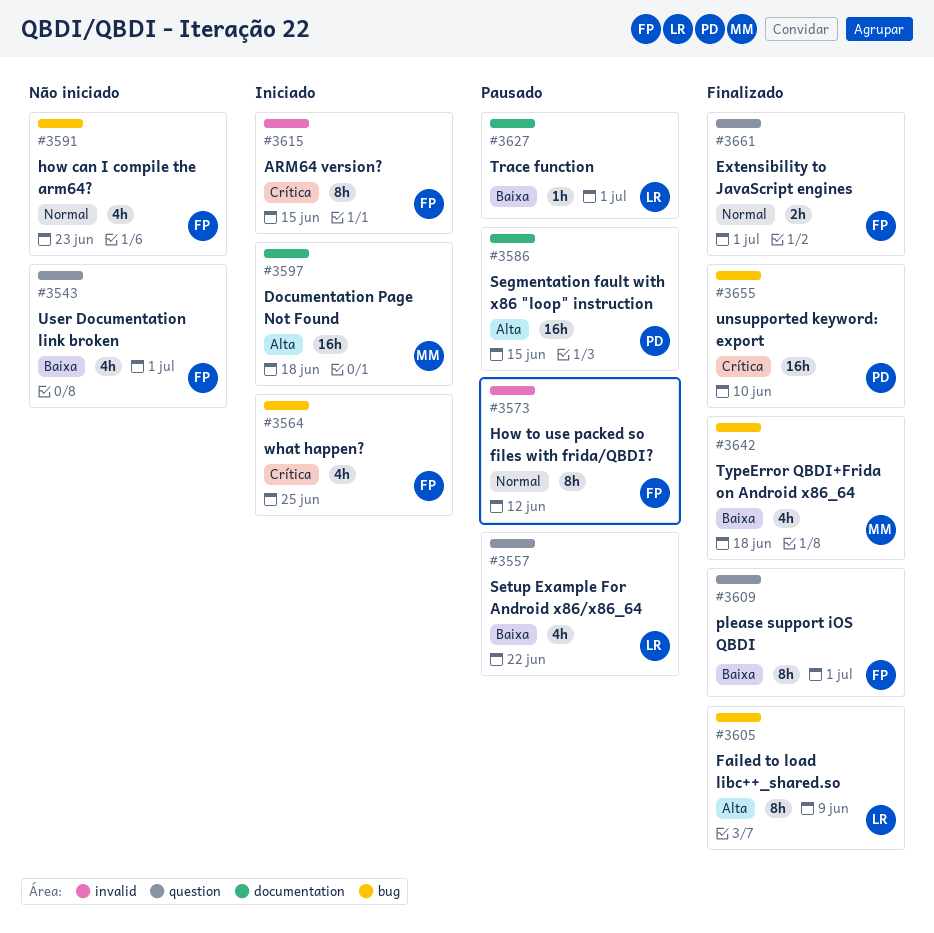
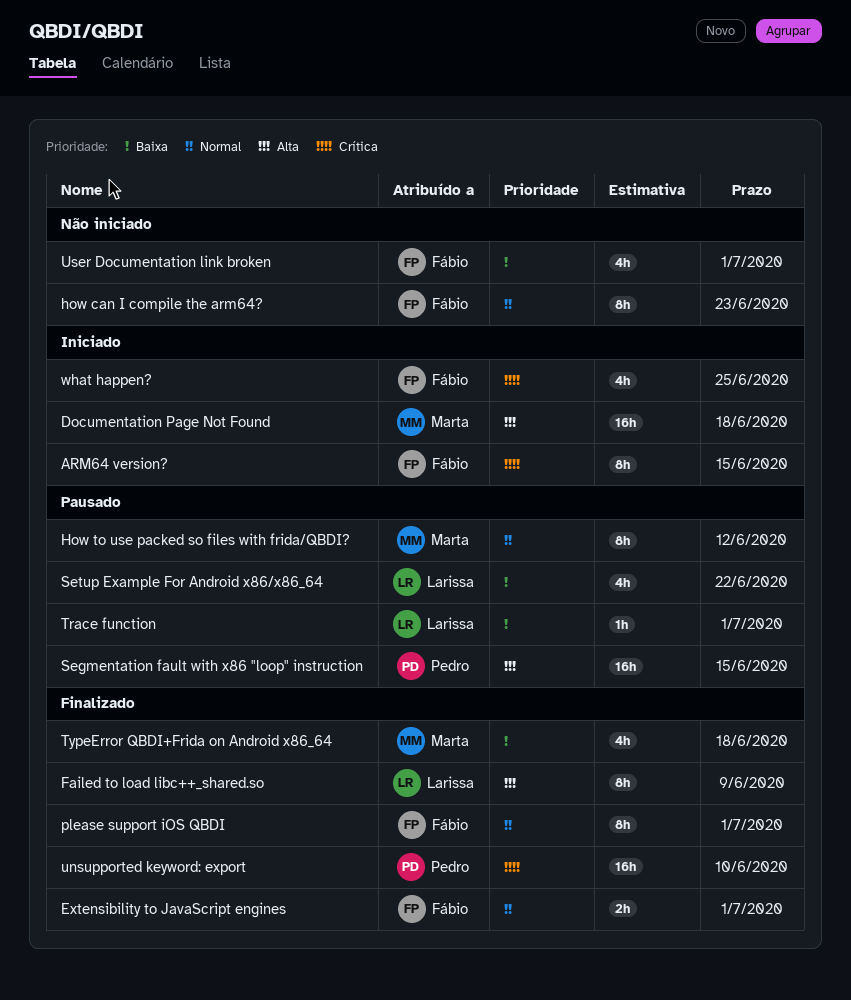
how can I compile the arm64?, estimate: 4h -> 8h
How to use packed so files with frida/QBDI?, owner: Fábio -> Marta
please support iOS QBDI, priority: Baixa -> Normal

